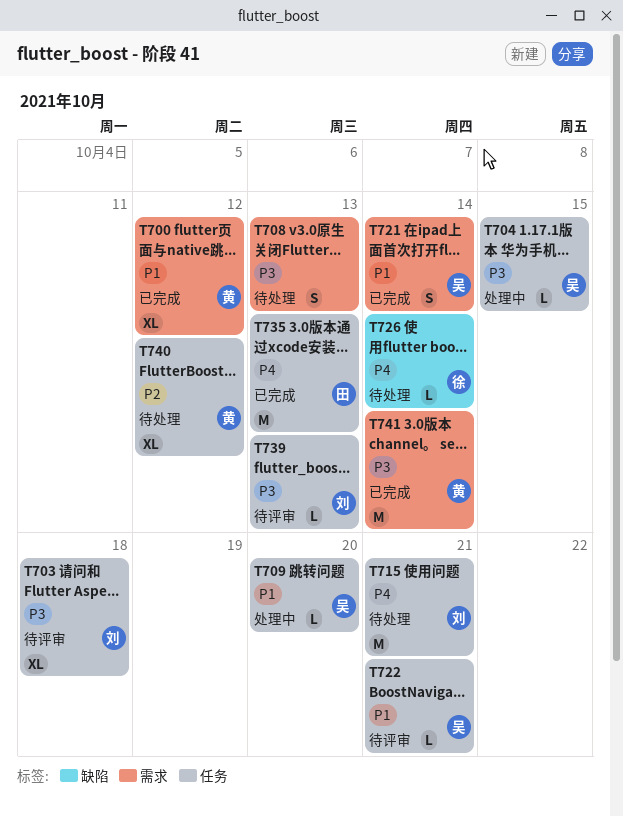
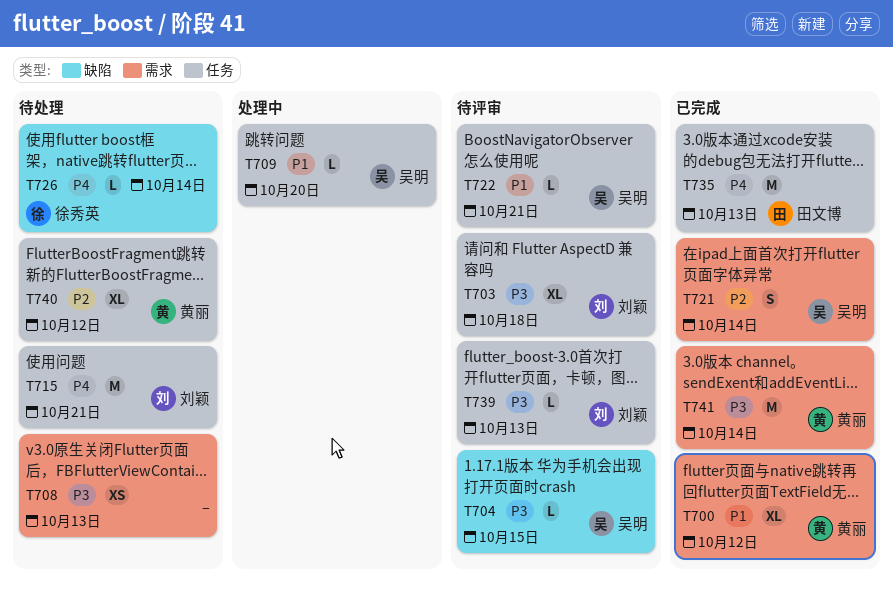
T704, status: 处理中 -> 待评审
T704, label: 任务 -> 缺陷
T708, estimate: S -> XS
T721, priority: P1 -> P2

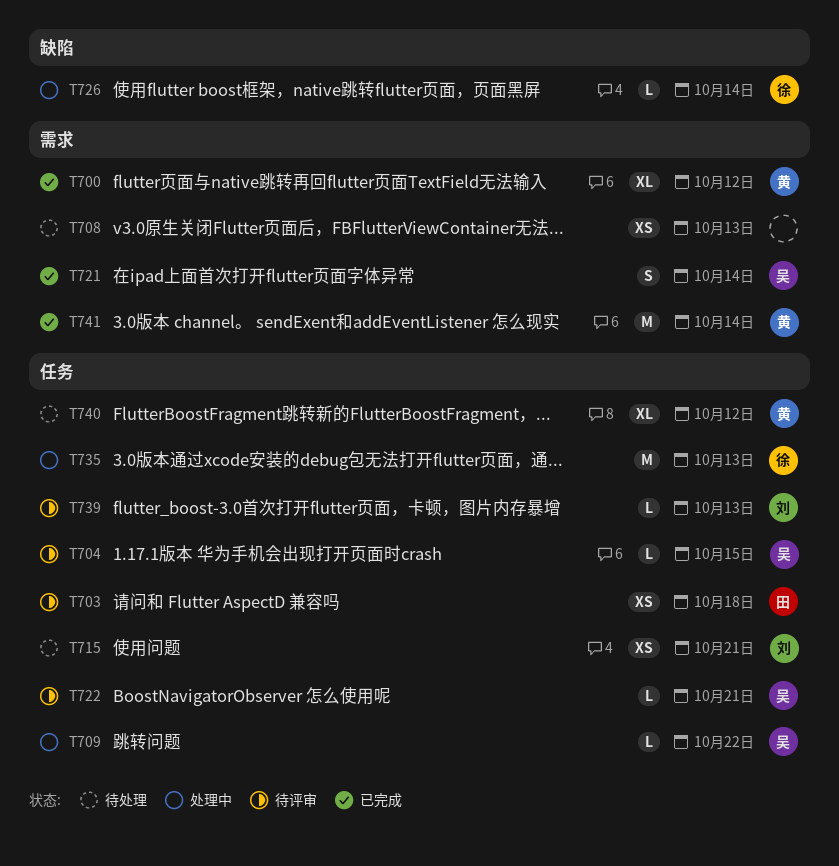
T703, owner: 刘颖 -> 田文博
T703, estimate: XL -> XS
T704, label: 缺陷 -> 任务
T709, due: Oct 20 -> Oct 22
T715, estimate: M -> XS
T726, status: 待处理 -> 处理中
T735, status: 已完成 -> 处理中
T735, owner: 田文博 -> 徐秀英

